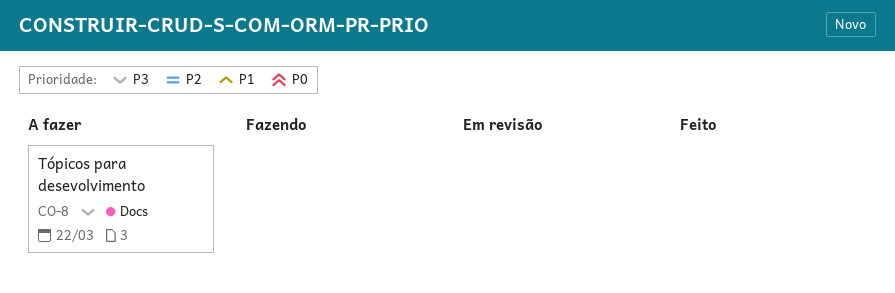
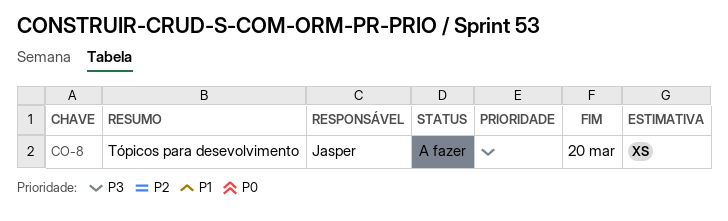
CO-8, due: Mar 22 -> Mar 20

